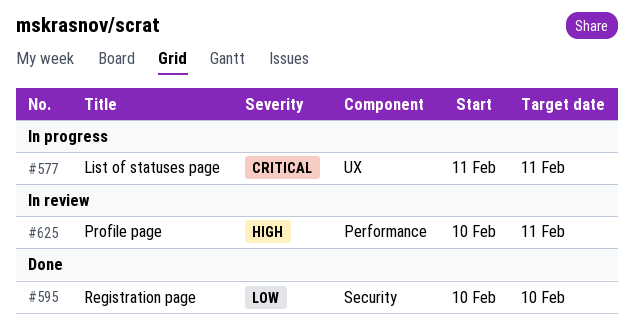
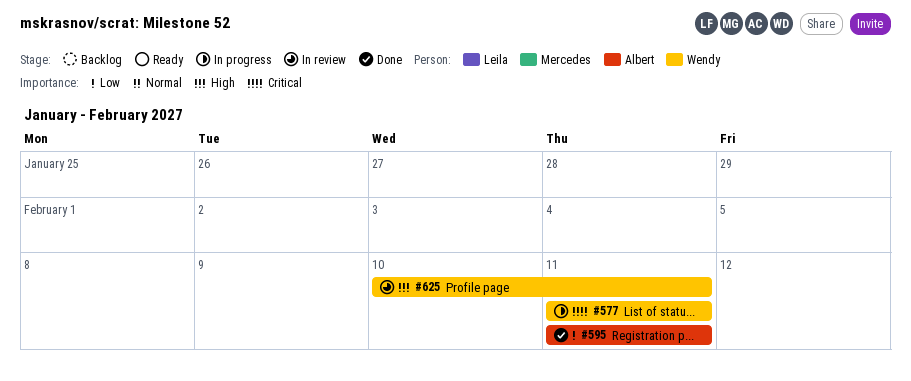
#595, start: Feb 10 -> Feb 11
#595, due: Feb 10 -> Feb 11

